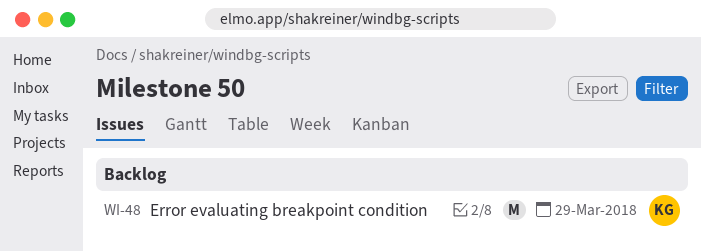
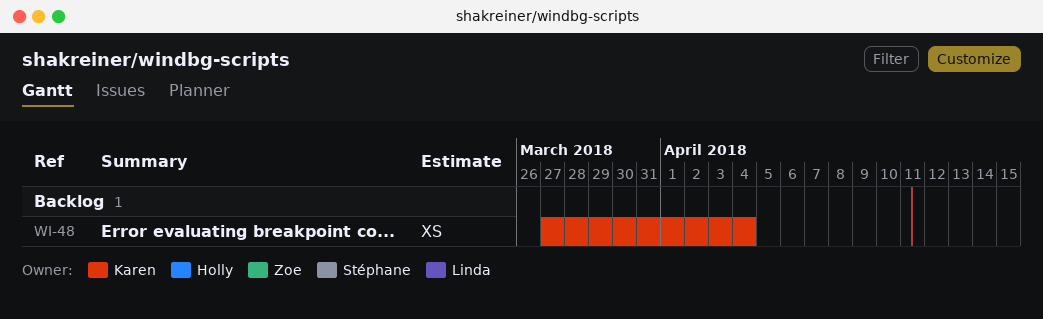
WI-48, estimate: M -> XS
WI-48, due: Mar 29 -> Apr 4

